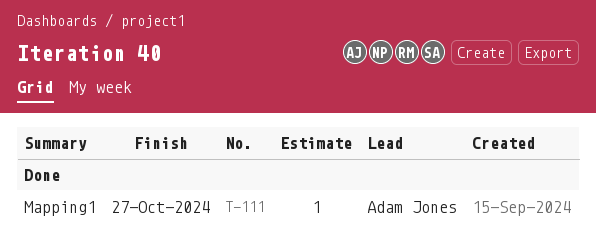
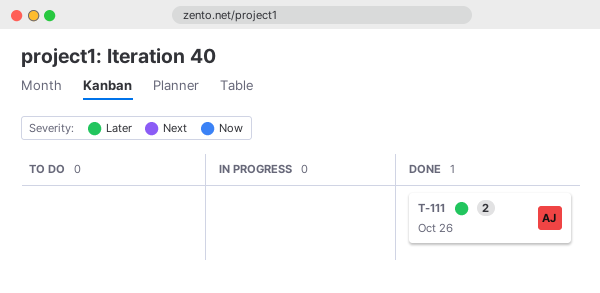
T-111, estimate: 1 -> 2
T-111, due: Oct 27 -> Oct 26

